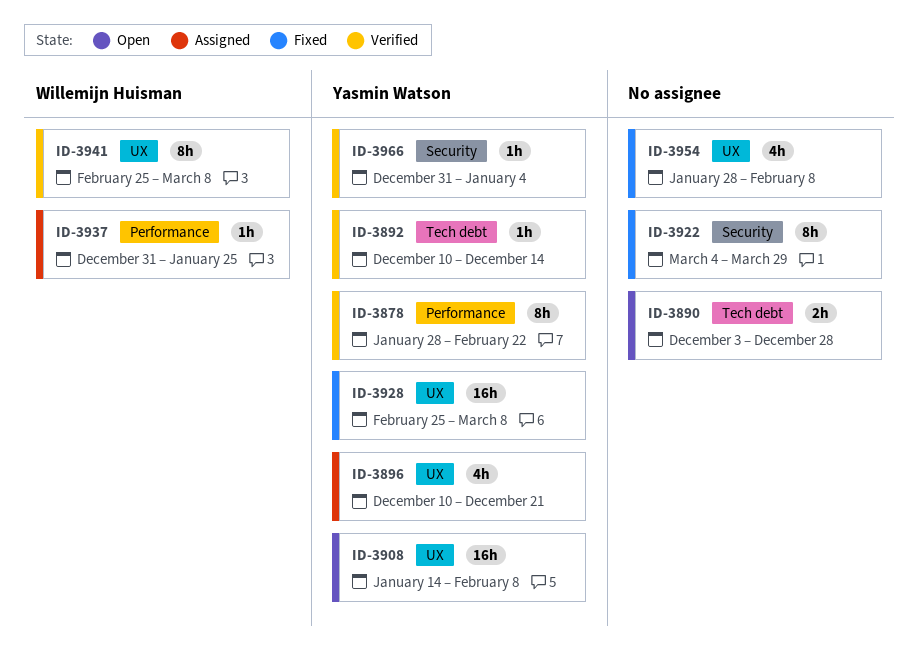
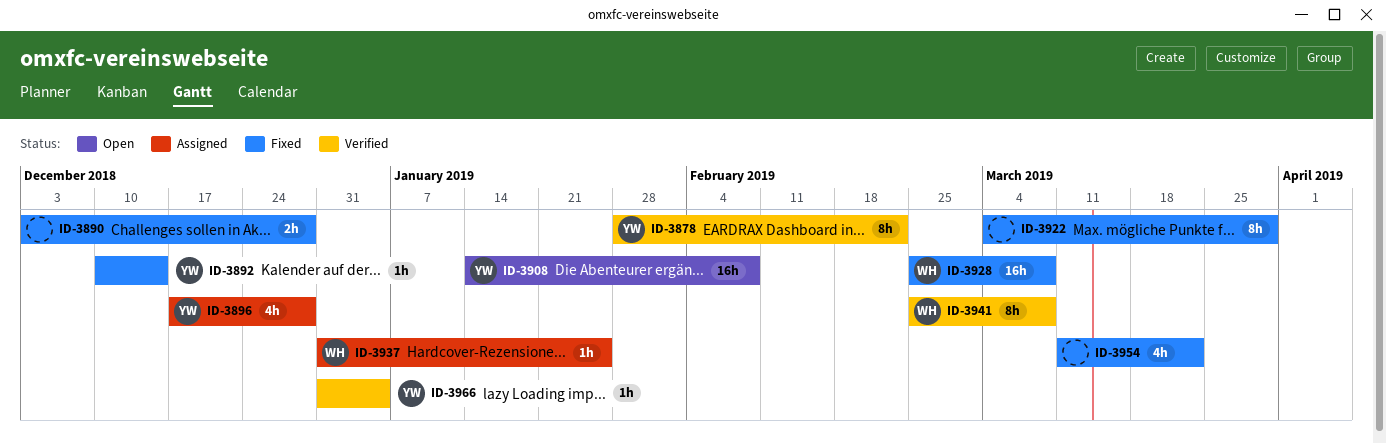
ID-3890, status: Open -> Fixed
ID-3892, status: Verified -> Fixed
ID-3896, start: Dec 10 -> Dec 17
ID-3896, due: Dec 21 -> Dec 28
ID-3928, owner: Yasmin Watson -> Willemijn Huisman
ID-3954, start: Jan 28 -> Mar 11
ID-3954, due: Feb 8 -> Mar 22

